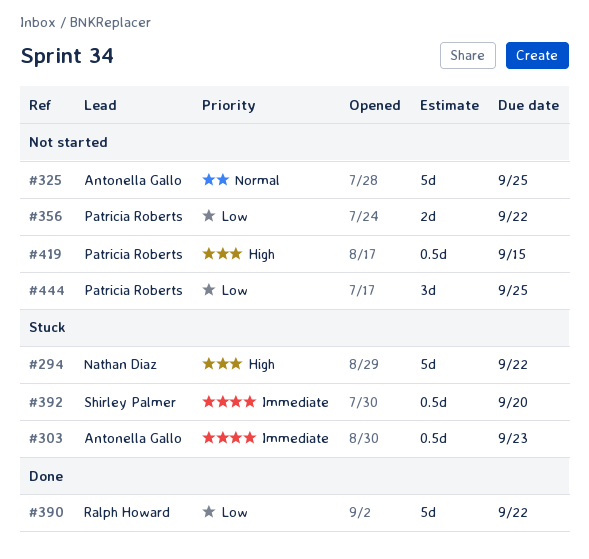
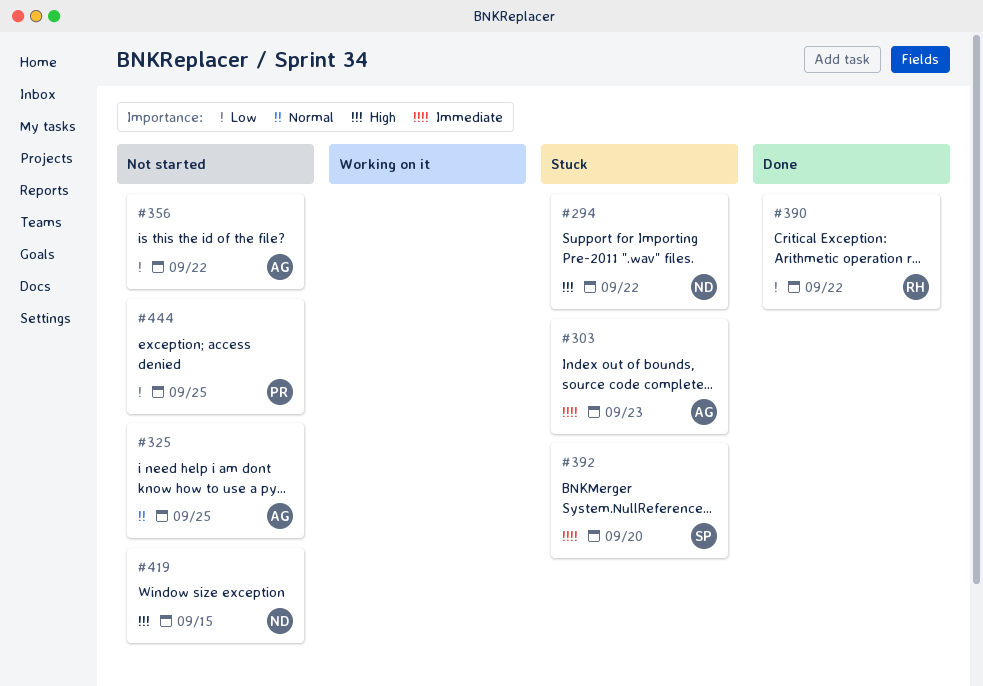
#356, owner: Patricia Roberts -> Antonella Gallo
#419, owner: Patricia Roberts -> Nathan Diaz

